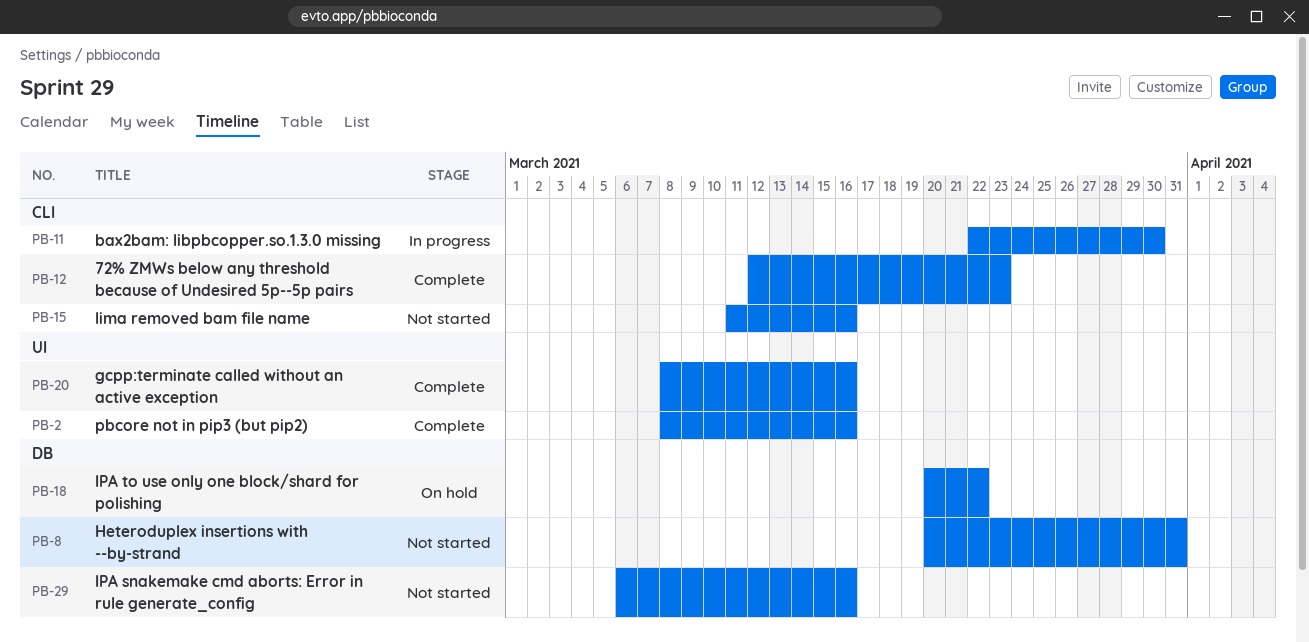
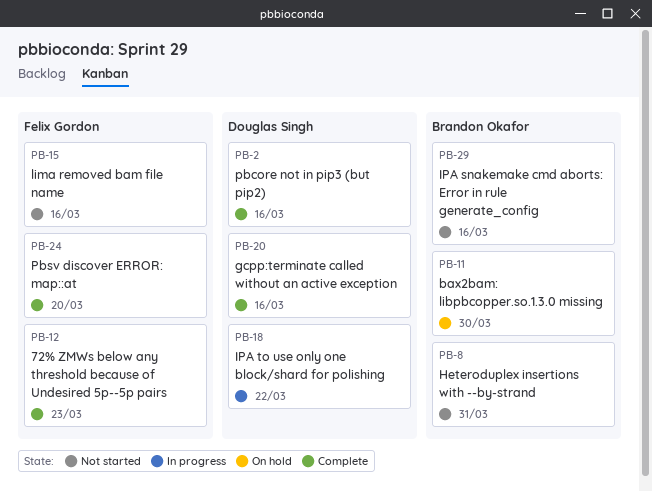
PB-11, status: In progress -> On hold
PB-18, status: On hold -> In progress
PB-24: none -> present

